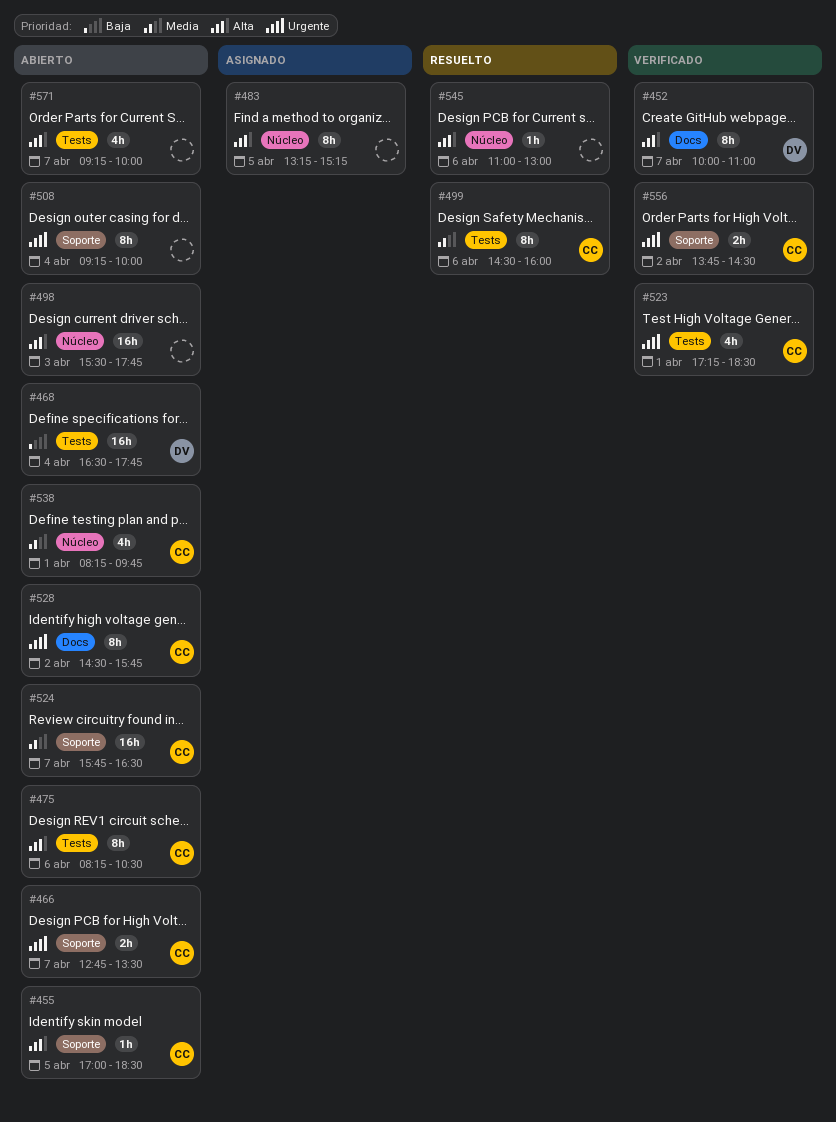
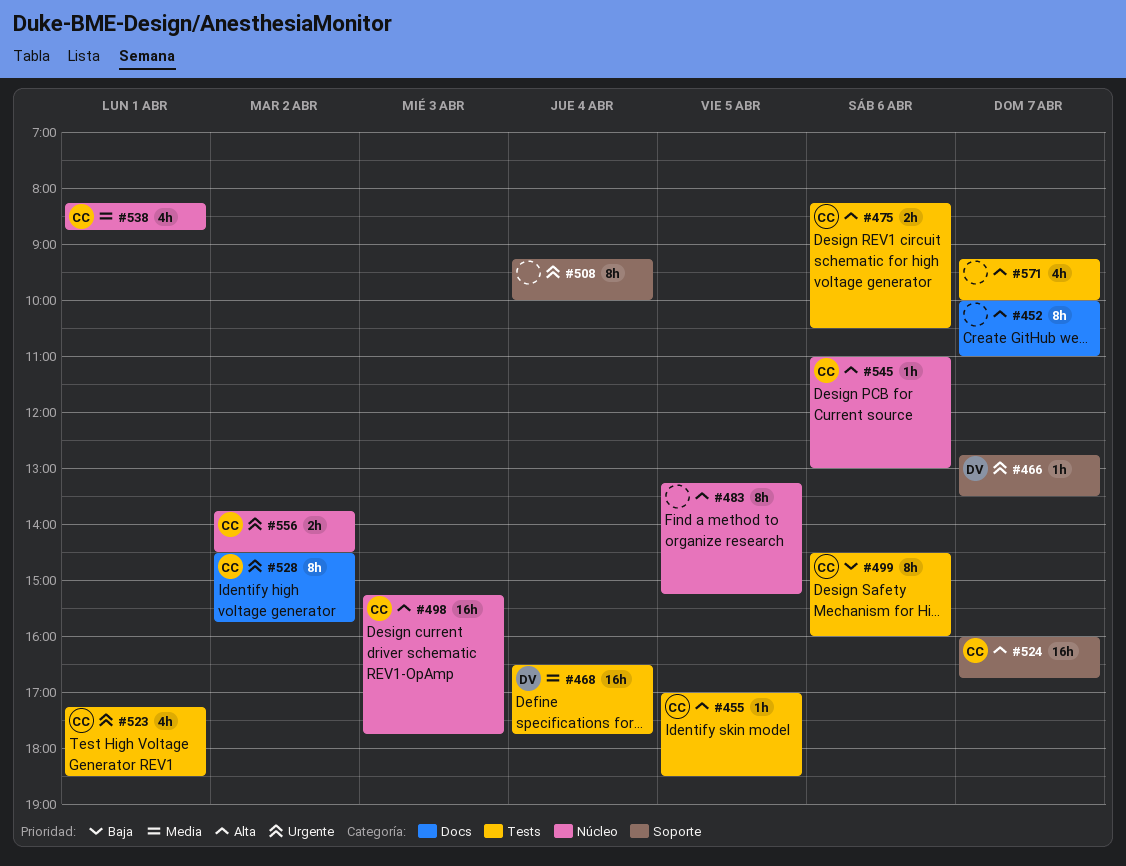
#452, owner: DV -> none
#455, label: Soporte -> Tests
#466, owner: CC -> DV
#466, estimate: 2h -> 1h
#468, priority: Baja -> Media
#475, estimate: 8h -> 2h
#498, owner: none -> CC
#498, begins: 15:30 -> 15:15
#499, priority: Media -> Baja
#524, priority: Media -> Alta
#524, begins: 15:45 -> 16:00
#524, ends: 16:30 -> 16:45
#538, ends: 09:45 -> 08:45
#545, owner: none -> CC
#556, label: Soporte -> Núcleo

